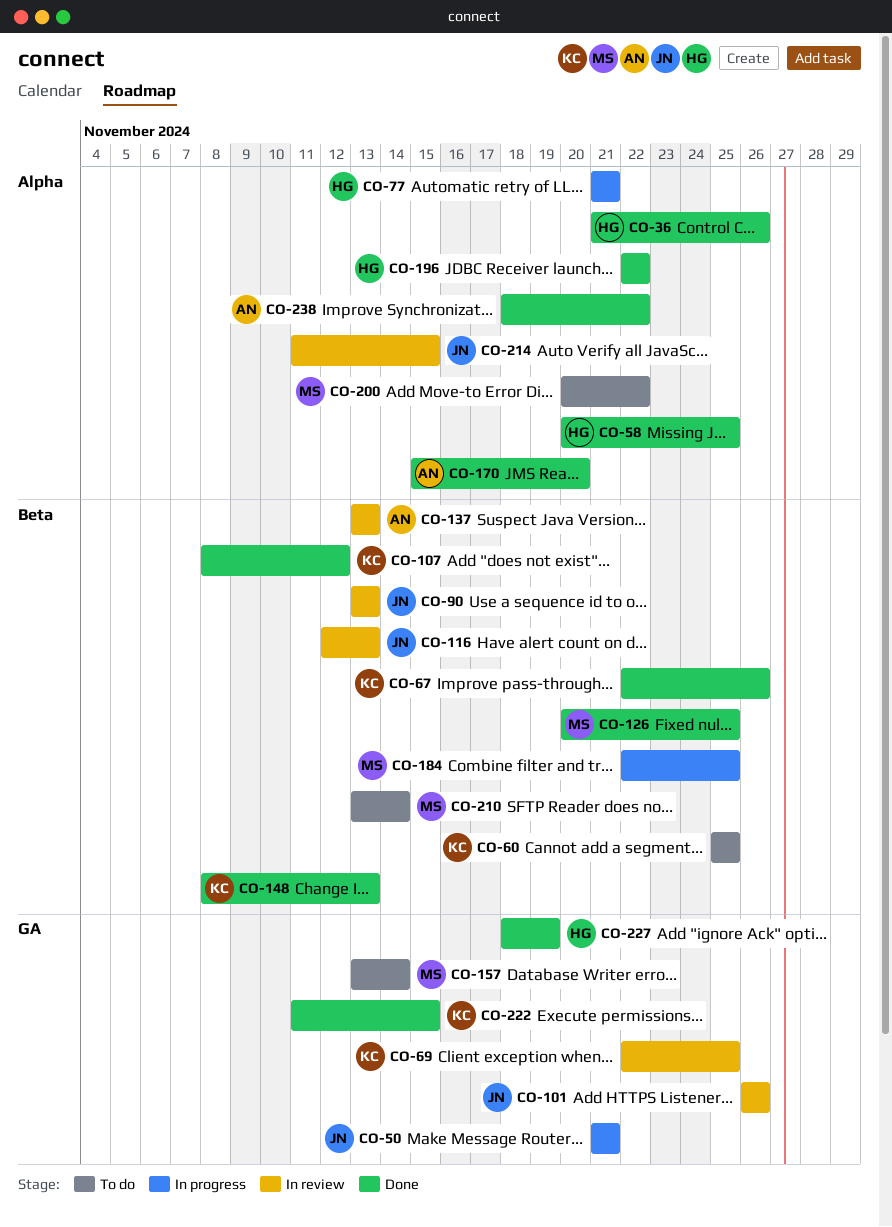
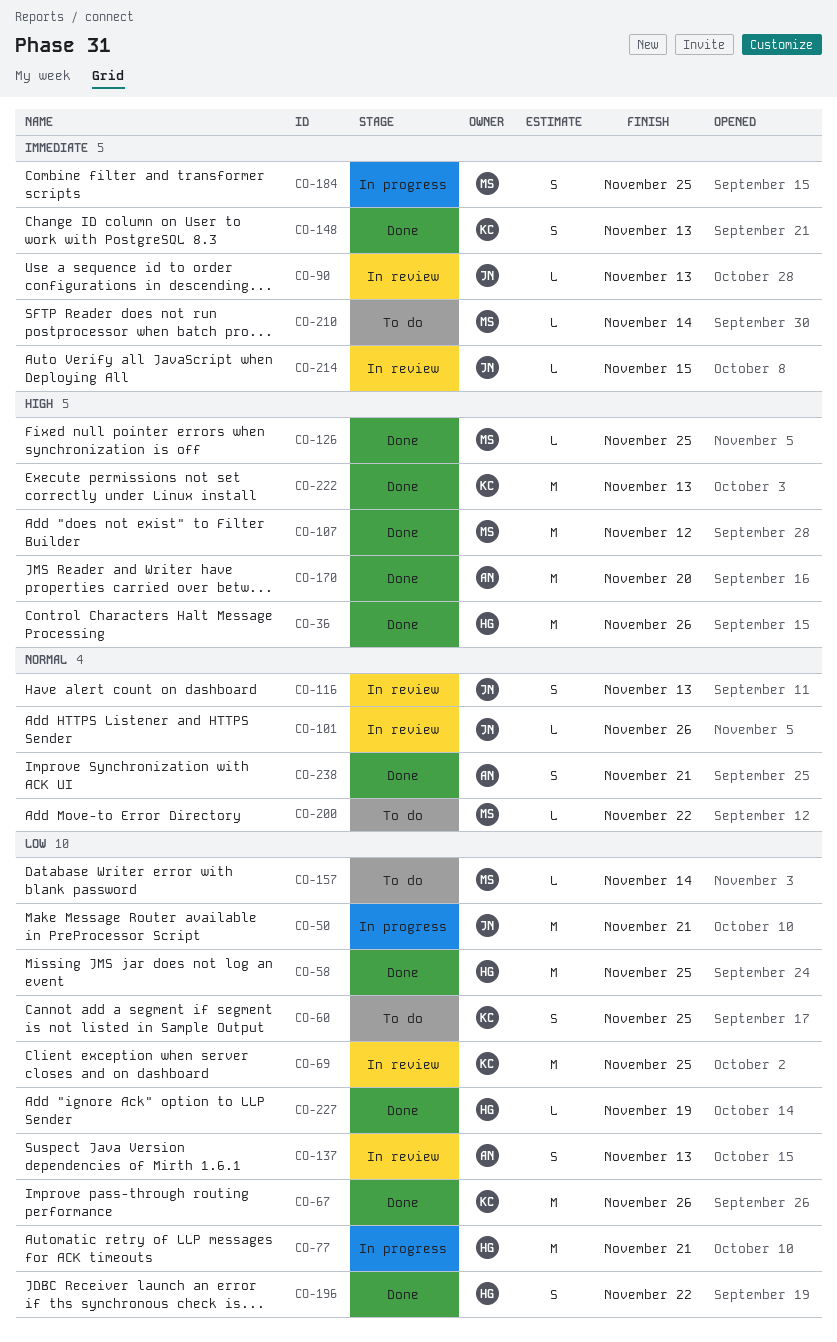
CO-107, owner: KC -> MS
CO-222, due: Nov 15 -> Nov 13
CO-238, due: Nov 22 -> Nov 21

